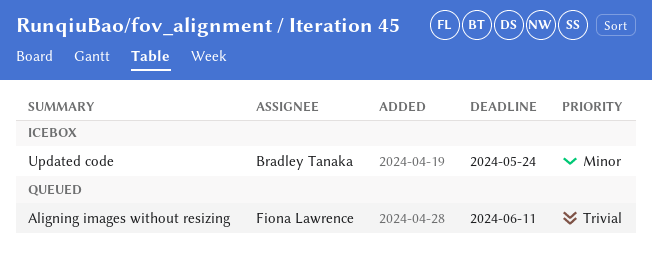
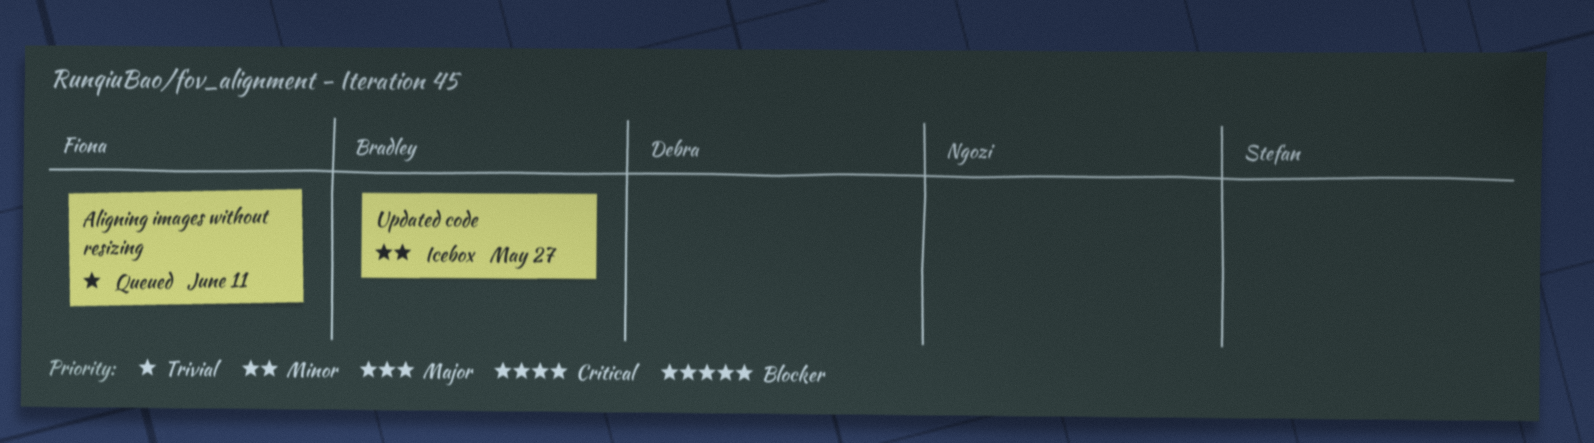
Updated code, due: May 24 -> May 27

